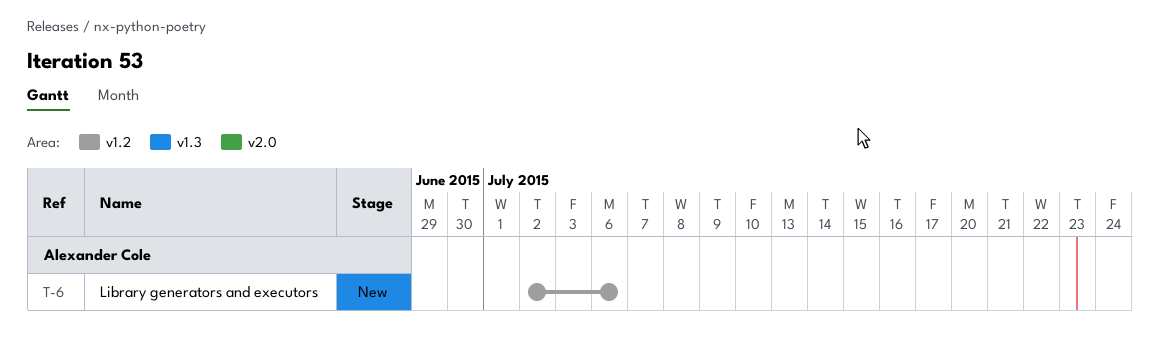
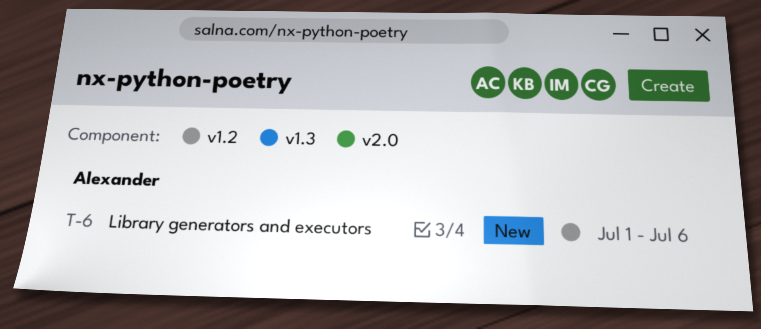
T-6, start: Jul 2 -> Jul 1

